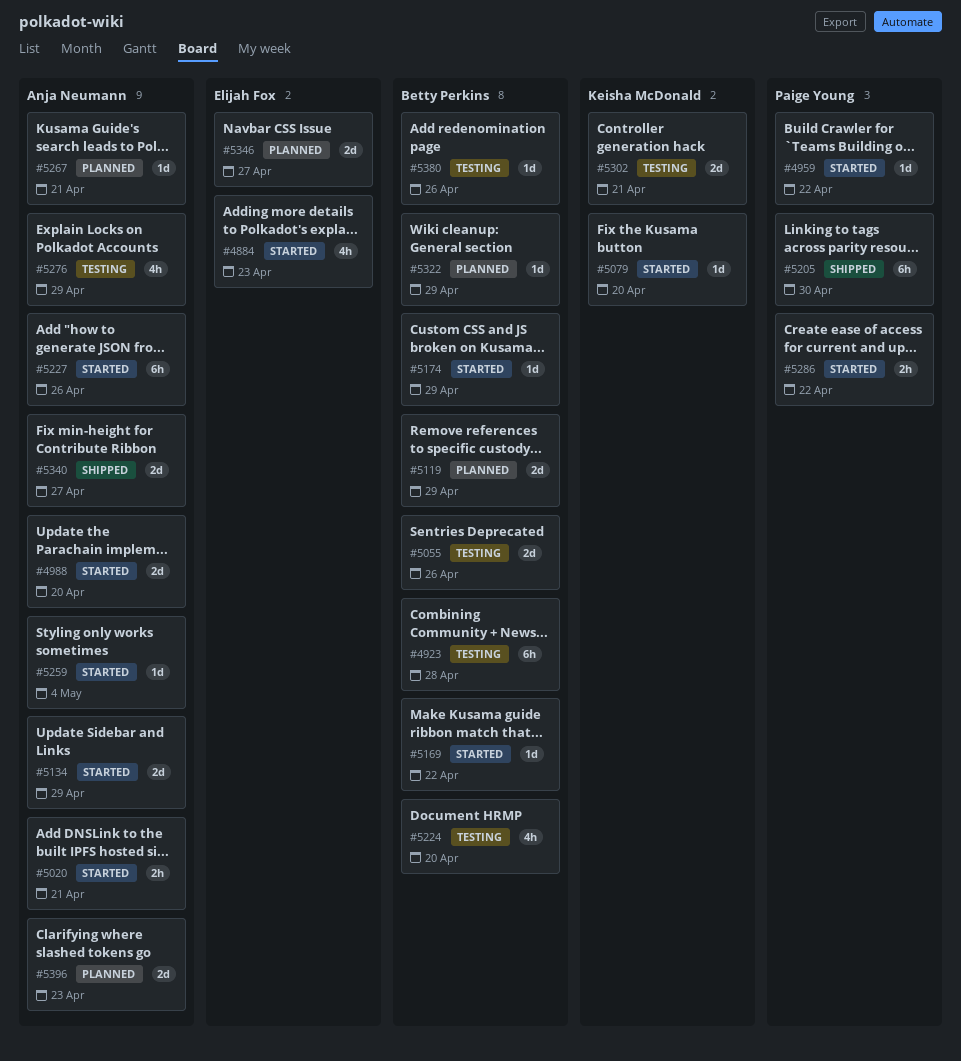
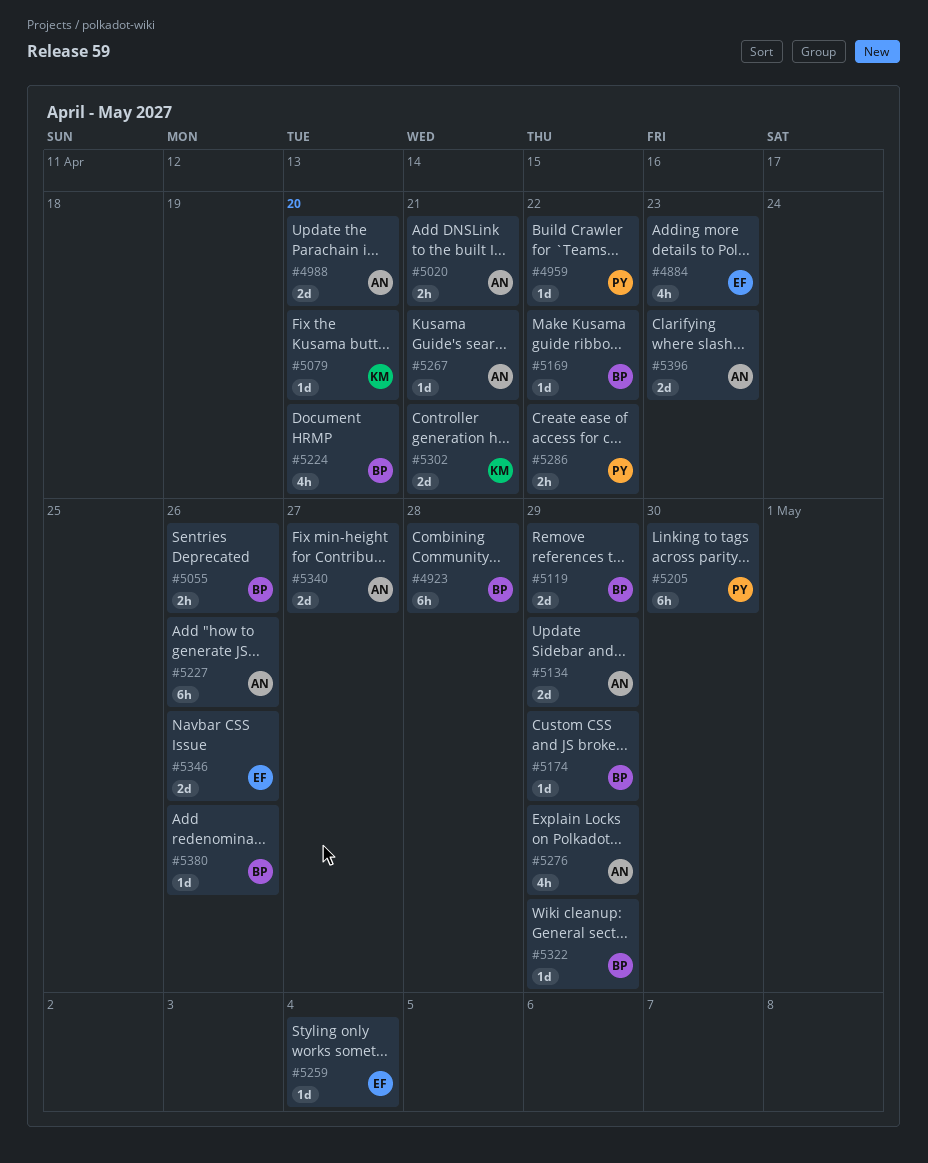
#5055, estimate: 2d -> 2h
#5259, owner: Anja Neumann -> Elijah Fox
#5346, due: Apr 27 -> Apr 26

